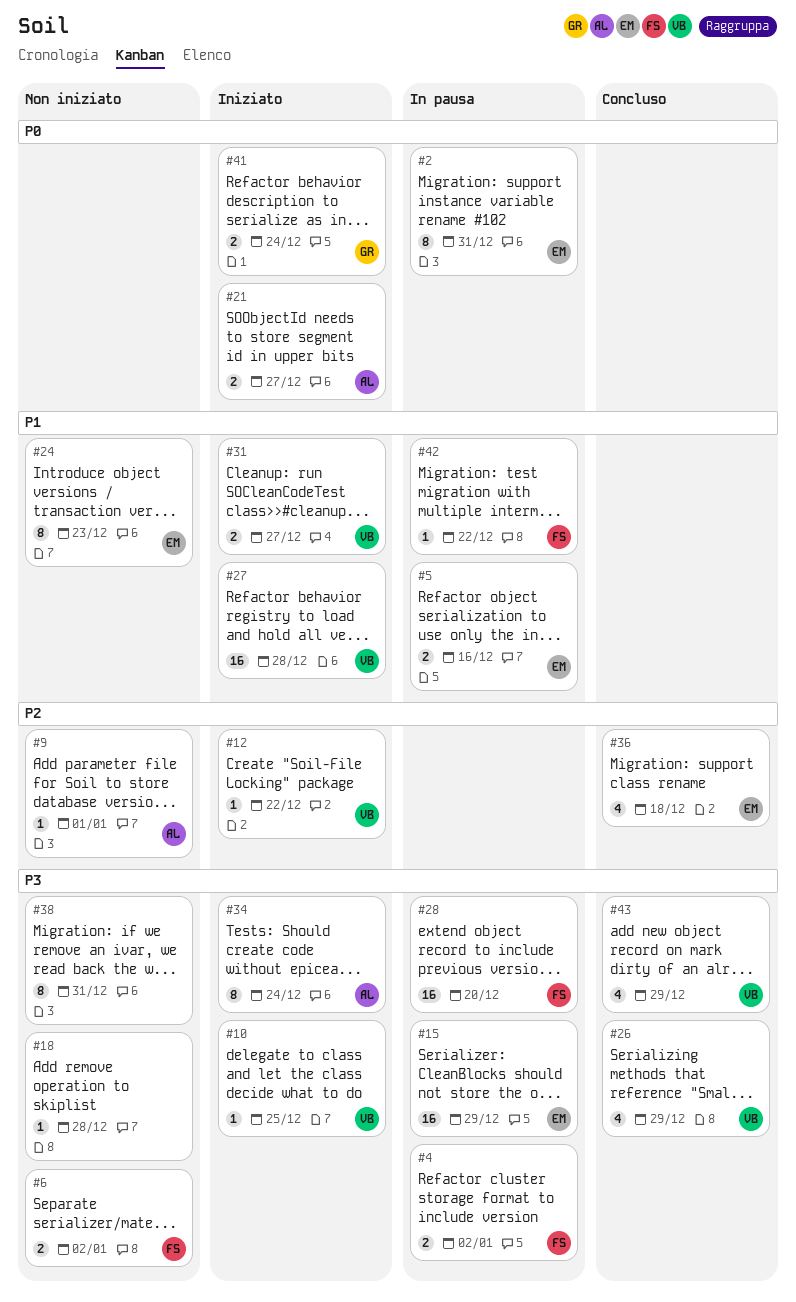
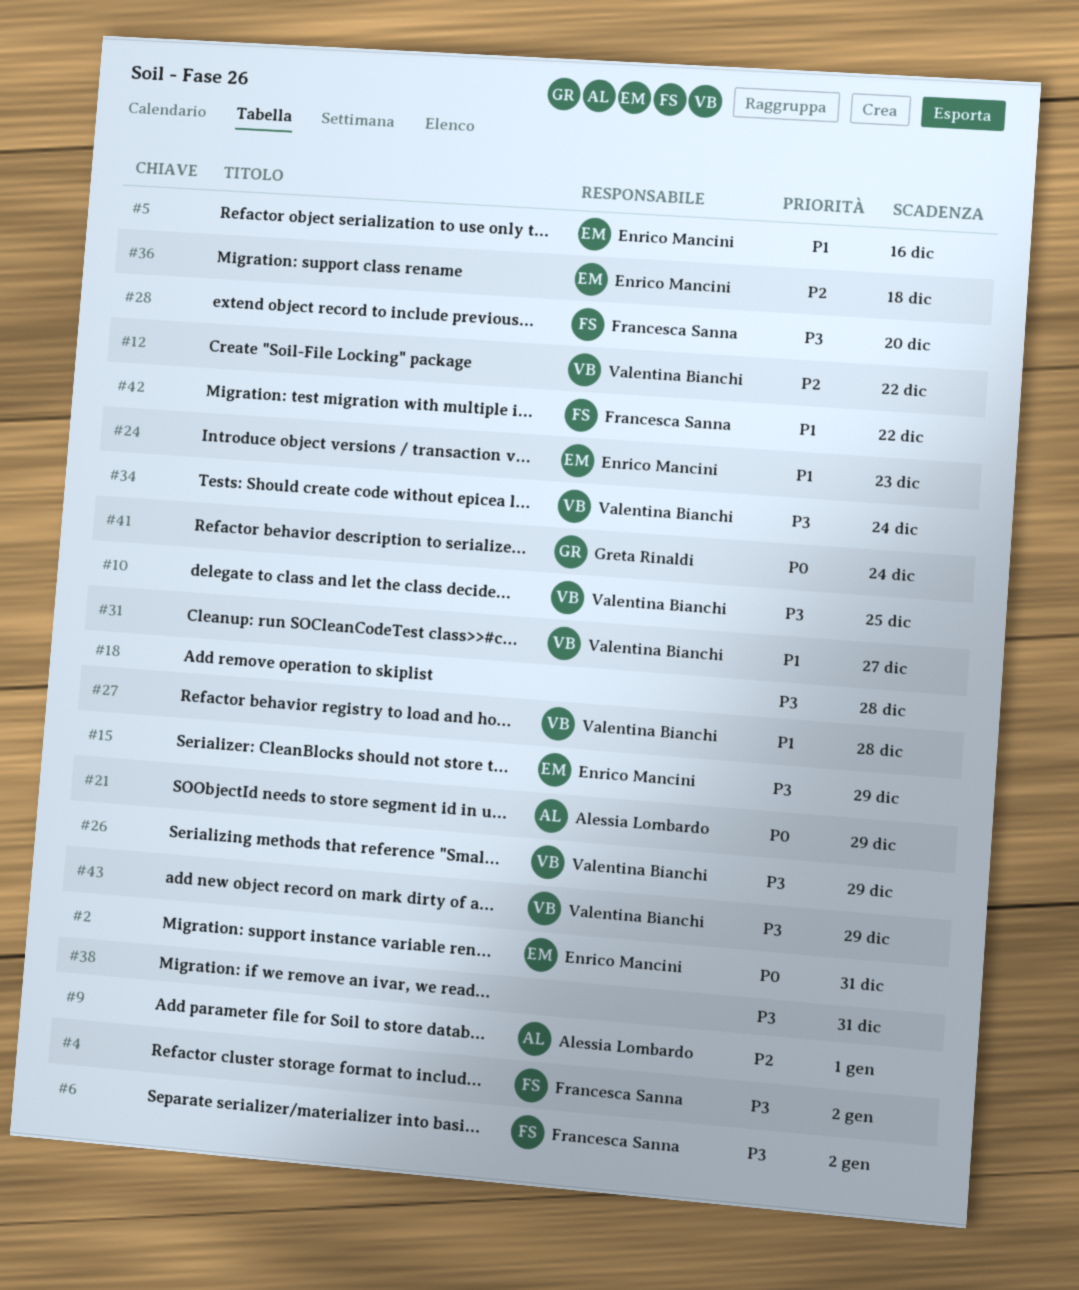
#21, due: Dec 27 -> Dec 29
#34, owner: Alessia Lombardo -> Valentina Bianchi

